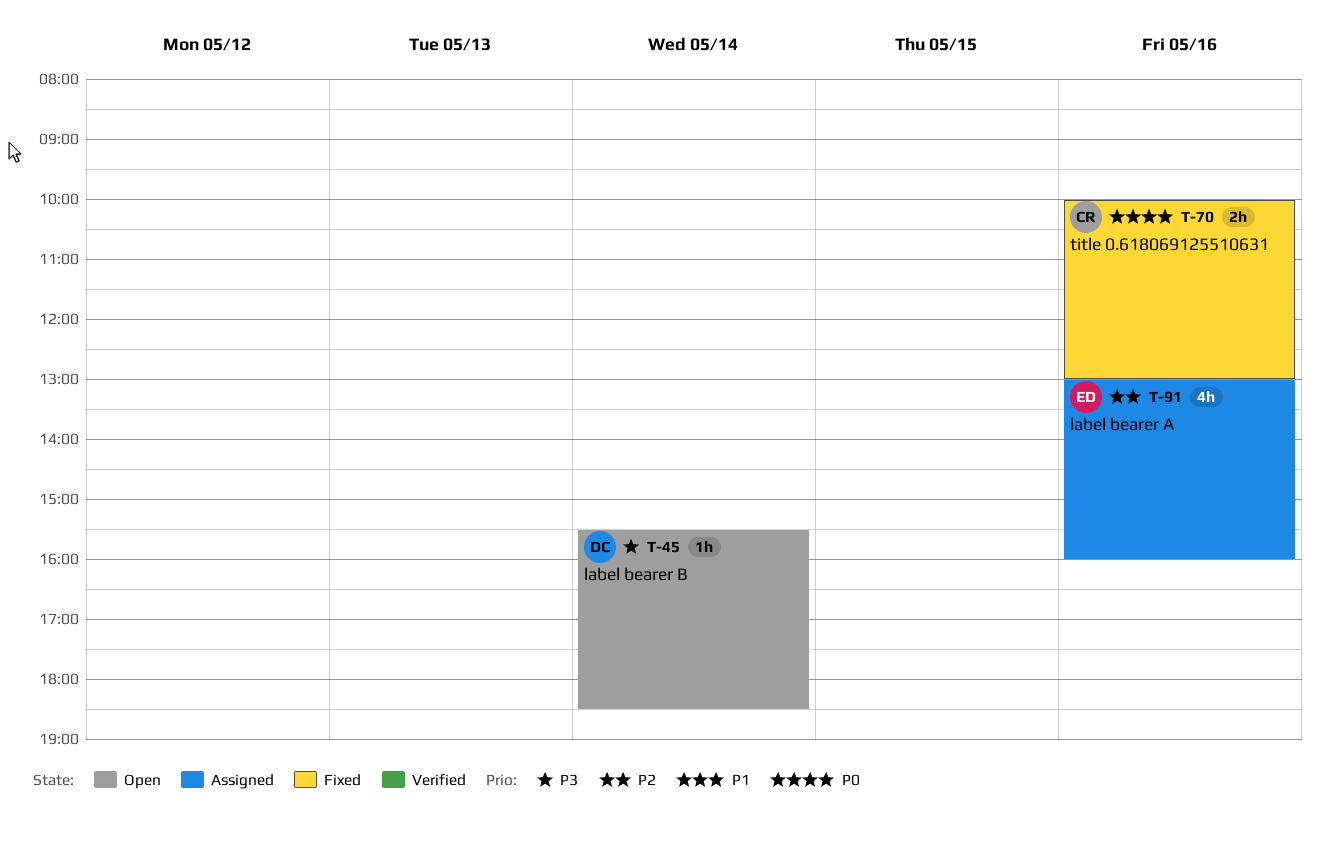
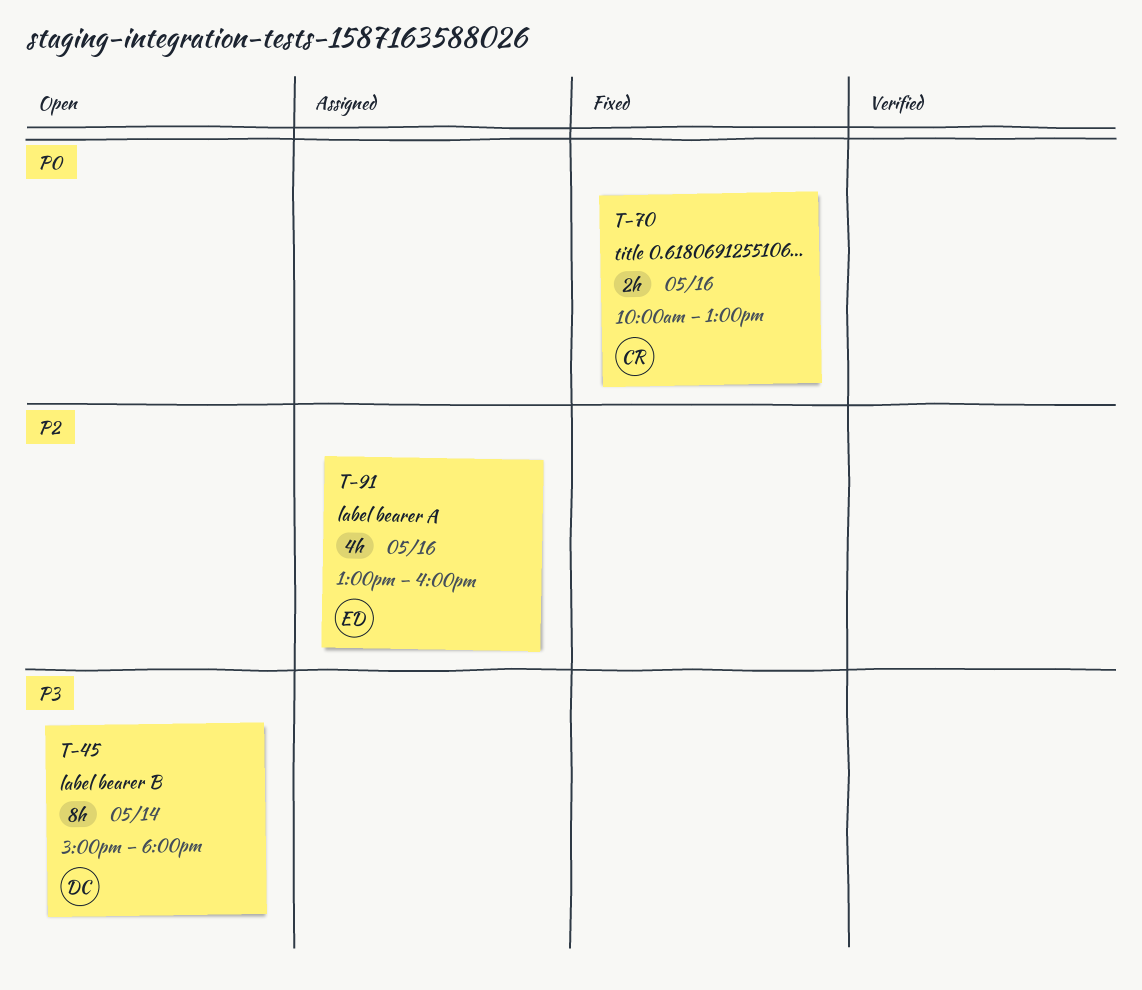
T-45, estimate: 1h -> 8h
T-45, begins: 15:30 -> 15:00
T-45, ends: 18:30 -> 18:00

